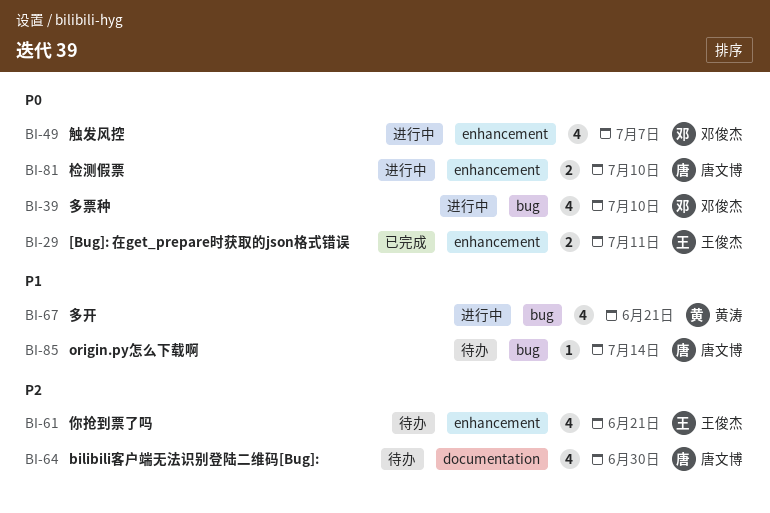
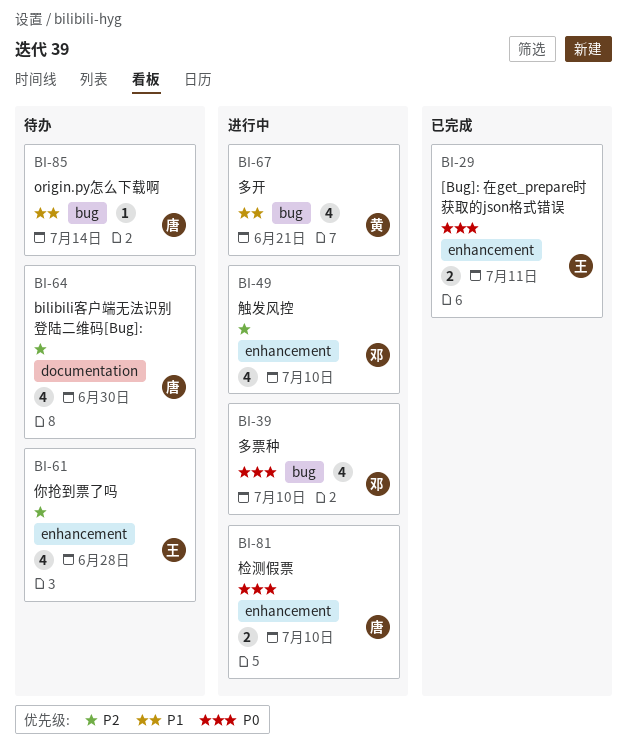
BI-49, priority: P0 -> P2
BI-49, due: Jul 7 -> Jul 10
BI-61, due: Jun 21 -> Jun 28

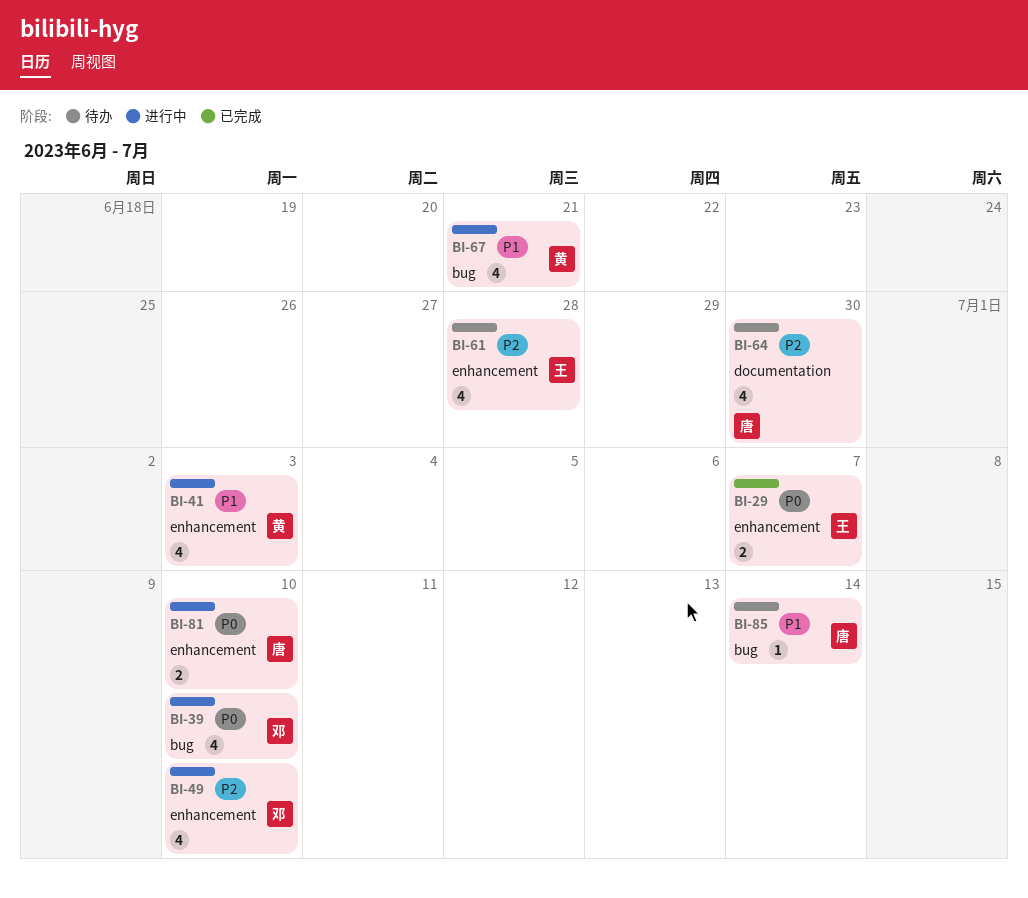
BI-29, due: Jul 11 -> Jul 7
BI-41: none -> present

